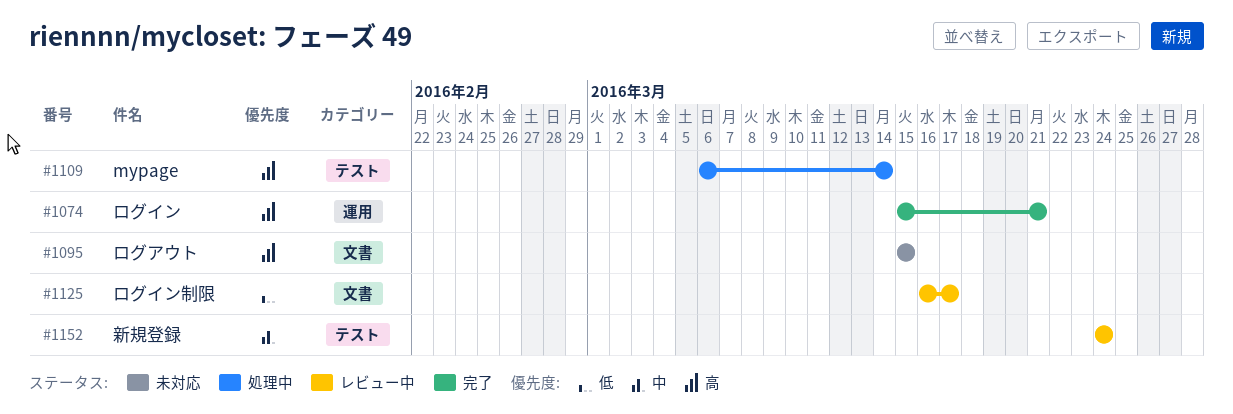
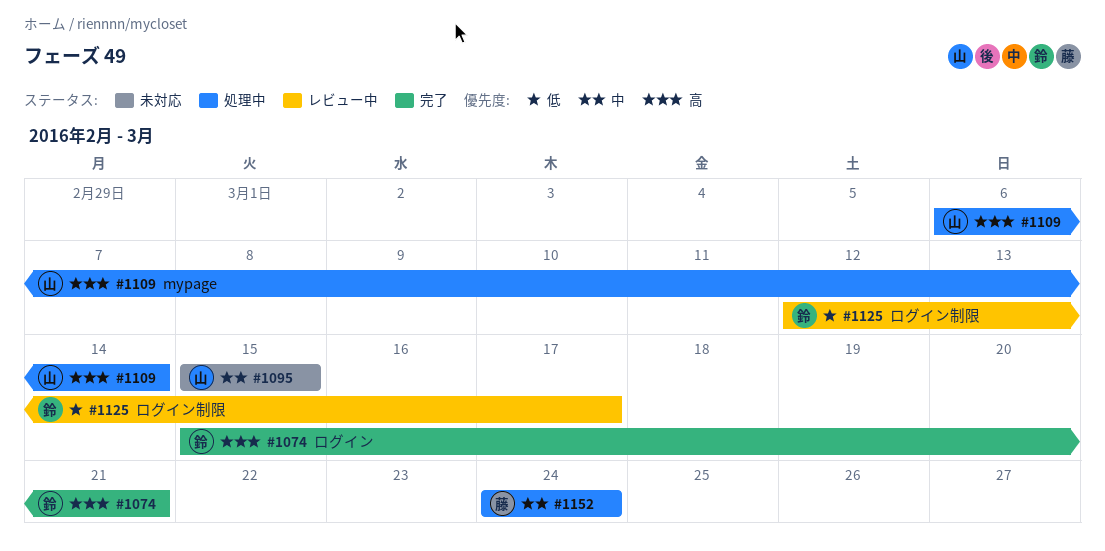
#1095, priority: 高 -> 中
#1125, start: Mar 16 -> Mar 12
#1152, status: レビュー中 -> 処理中

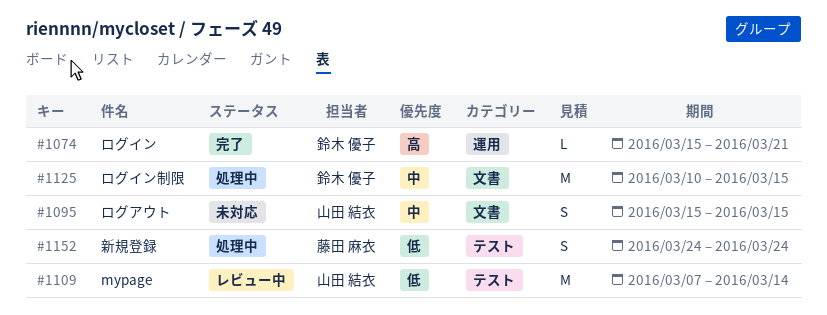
#1109, status: 処理中 -> レビュー中
#1109, priority: 高 -> 低
#1109, start: Mar 6 -> Mar 7
#1125, status: レビュー中 -> 処理中
#1125, priority: 低 -> 中
#1125, start: Mar 12 -> Mar 10
#1125, due: Mar 17 -> Mar 15
#1152, priority: 中 -> 低

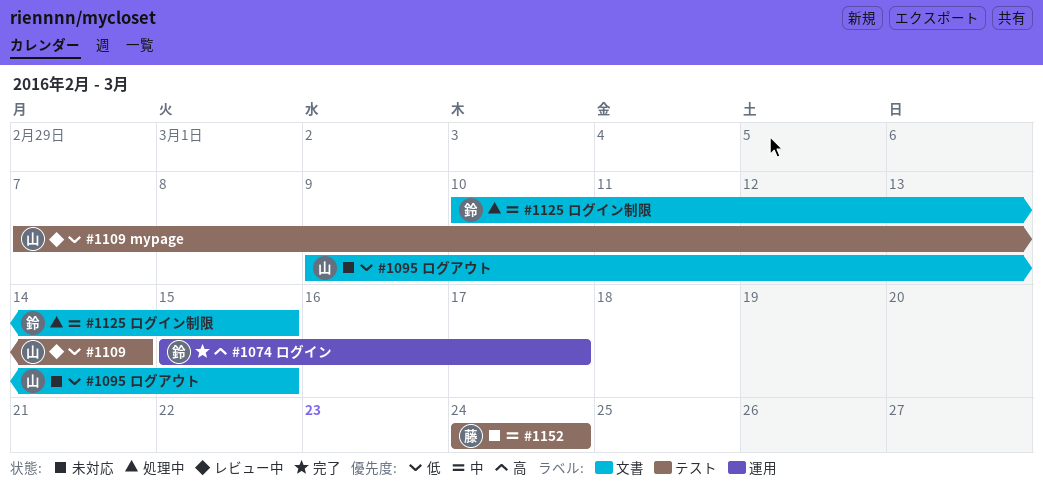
#1074, due: Mar 21 -> Mar 17
#1095, priority: 中 -> 低
#1095, start: Mar 15 -> Mar 9
#1152, status: 処理中 -> 未対応
#1152, priority: 低 -> 中

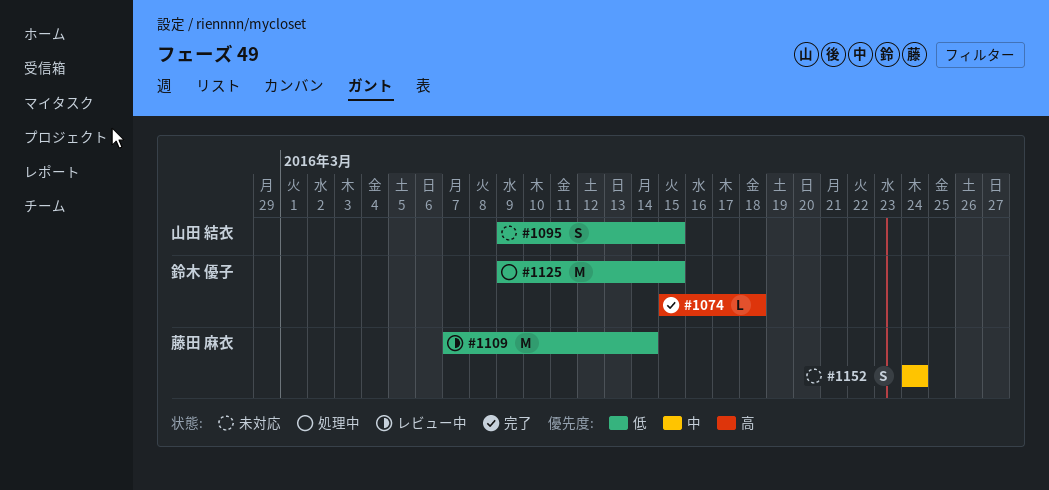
#1074, due: Mar 17 -> Mar 18
#1109, owner: 山田 結衣 -> 藤田 麻衣
#1125, priority: 中 -> 低
#1125, start: Mar 10 -> Mar 9

